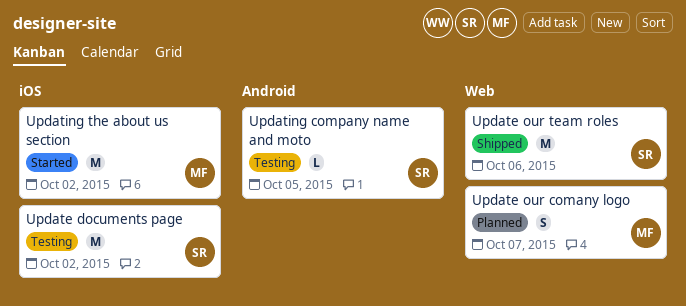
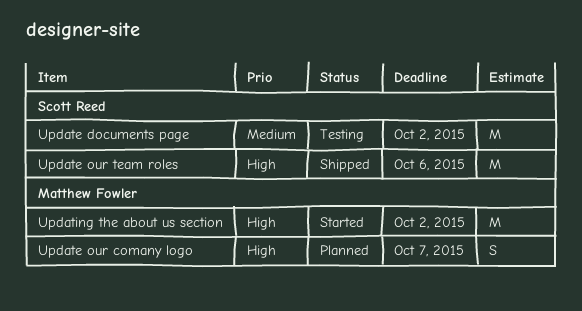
Updating company name and moto: present -> none

